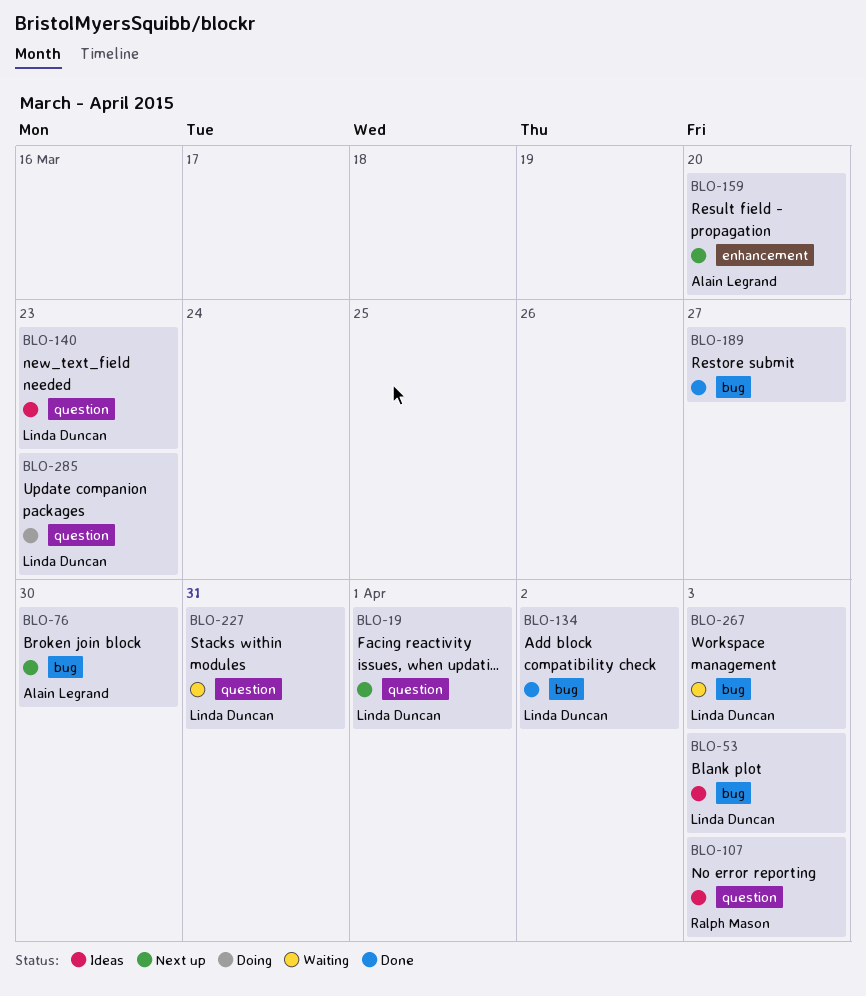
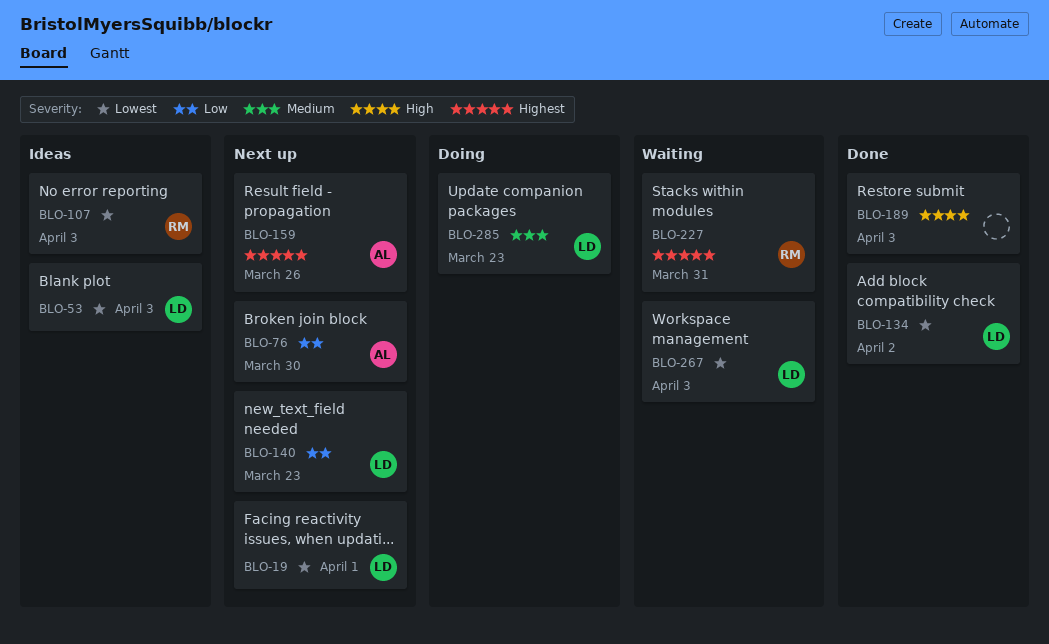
BLO-140, status: Ideas -> Next up
BLO-159, due: Mar 20 -> Mar 26
BLO-189, due: Mar 27 -> Apr 3
BLO-227, owner: Linda Duncan -> Ralph Mason

